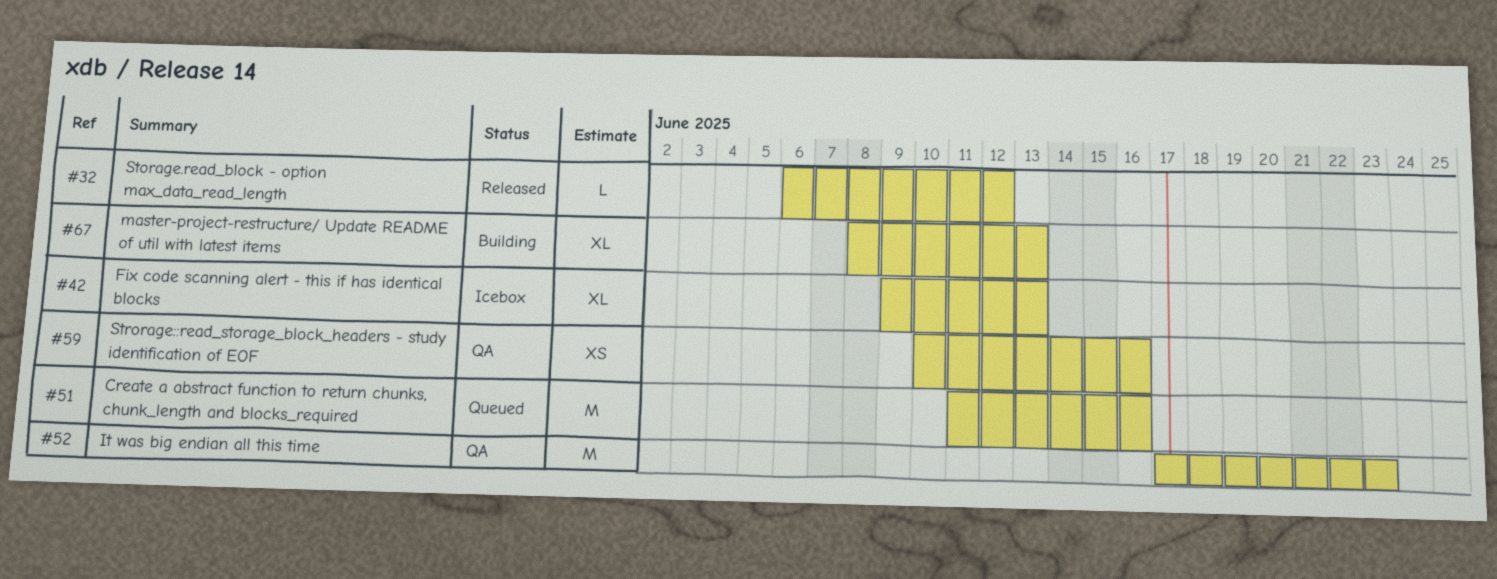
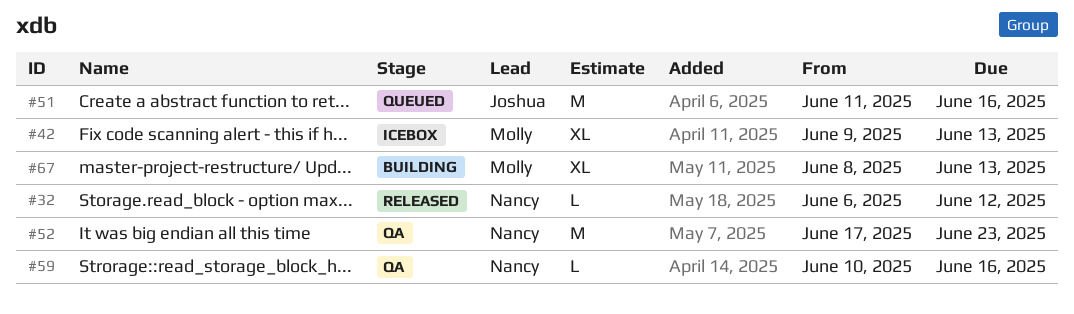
#59, estimate: XS -> L

